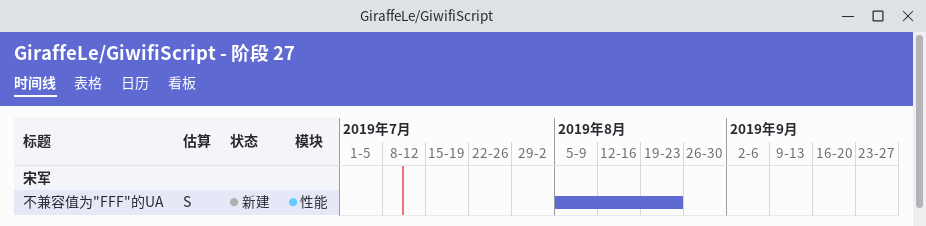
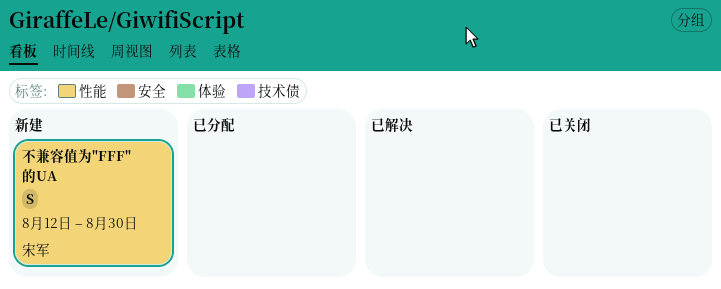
不兼容值为"FFF"的UA, start: Aug 5 -> Aug 12
不兼容值为"FFF"的UA, due: Aug 23 -> Aug 30

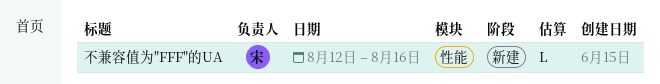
不兼容值为"FFF"的UA, estimate: S -> L
不兼容值为"FFF"的UA, due: Aug 30 -> Aug 16

